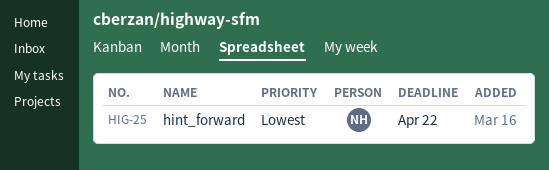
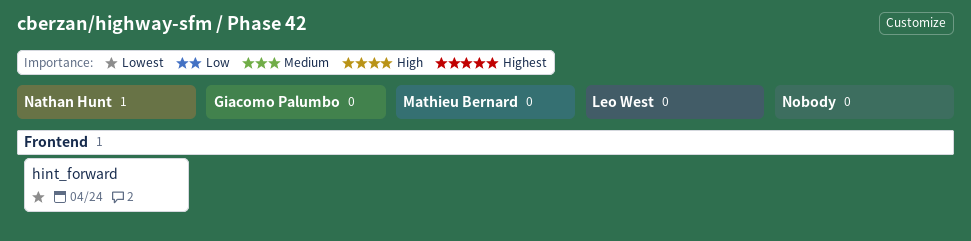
hint_forward, due: Apr 22 -> Apr 24

